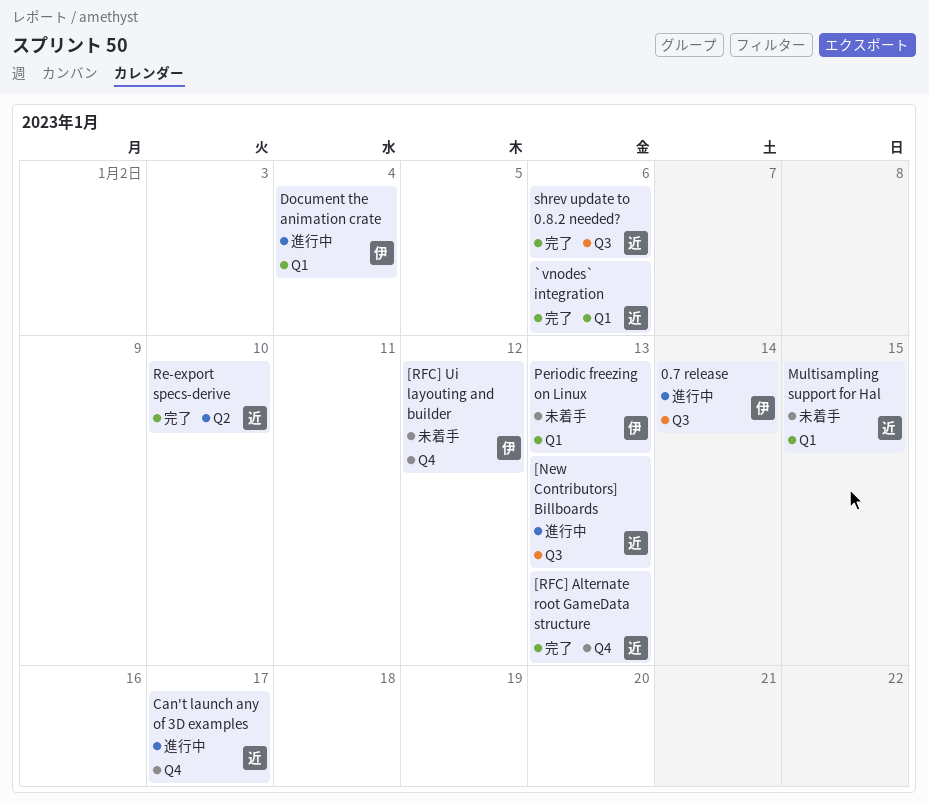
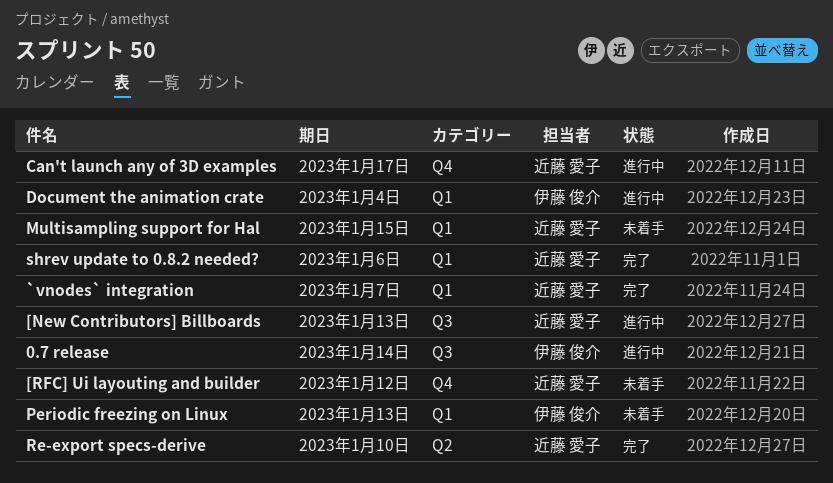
[RFC] Alternate root GameData structure: present -> none
[RFC] Ui layouting and builder, owner: 伊藤 俊介 -> 近藤 愛子
`vnodes` integration, due: Jan 6 -> Jan 7
shrev update to 0.8.2 needed?, label: Q3 -> Q1

